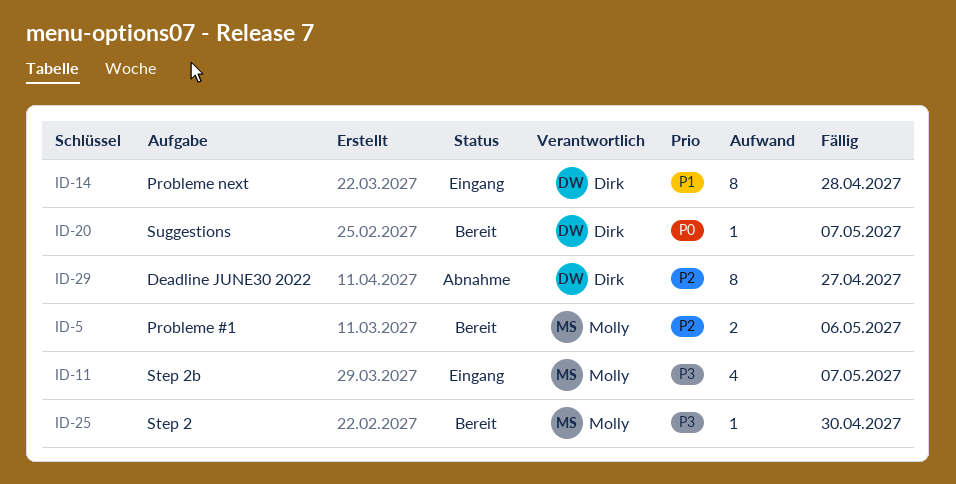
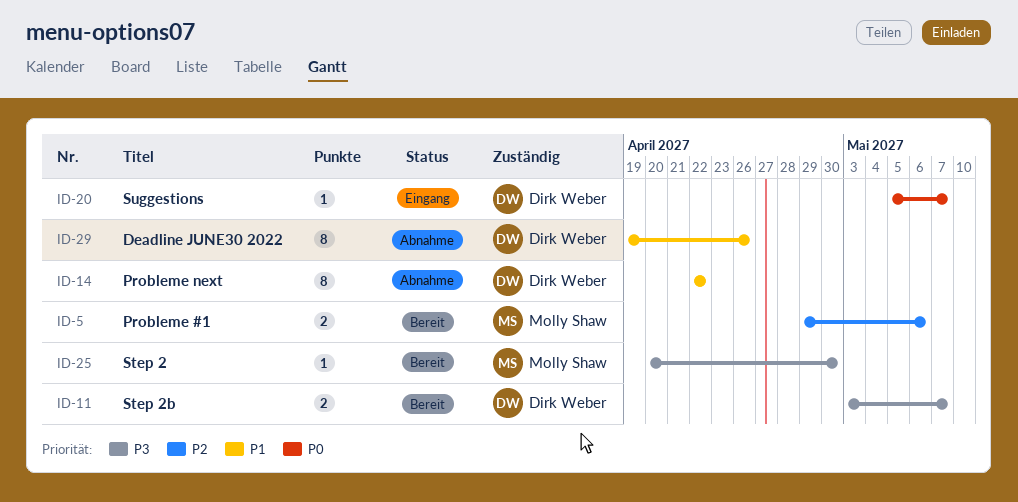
ID-11, status: Eingang -> Bereit
ID-11, owner: Molly Shaw -> Dirk Weber
ID-11, estimate: 4 -> 2
ID-14, status: Eingang -> Abnahme
ID-14, due: Apr 28 -> Apr 22
ID-20, status: Bereit -> Eingang
ID-29, priority: P2 -> P1
ID-29, due: Apr 27 -> Apr 26

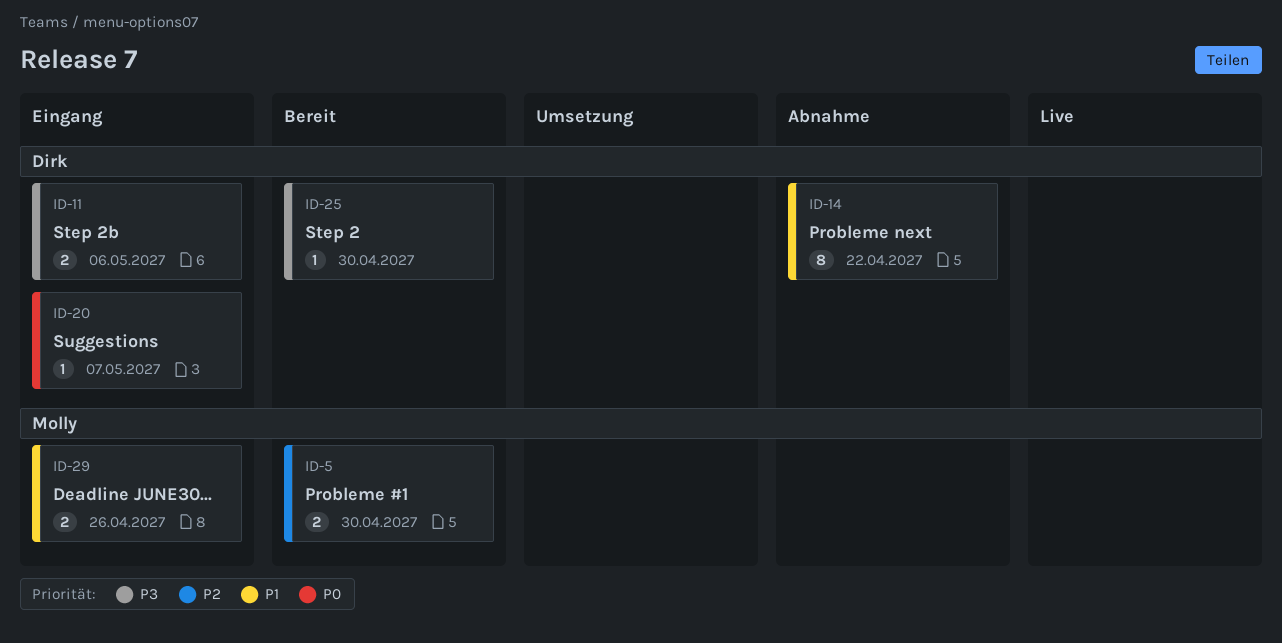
ID-5, due: May 6 -> Apr 30
ID-11, status: Bereit -> Eingang
ID-11, due: May 7 -> May 6
ID-25, owner: Molly Shaw -> Dirk Weber
ID-29, status: Abnahme -> Eingang
ID-29, owner: Dirk Weber -> Molly Shaw
ID-29, estimate: 8 -> 2

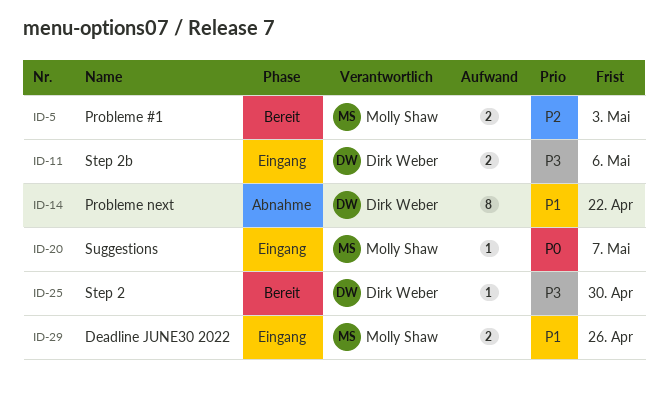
ID-5, due: Apr 30 -> May 3
ID-20, owner: Dirk Weber -> Molly Shaw

